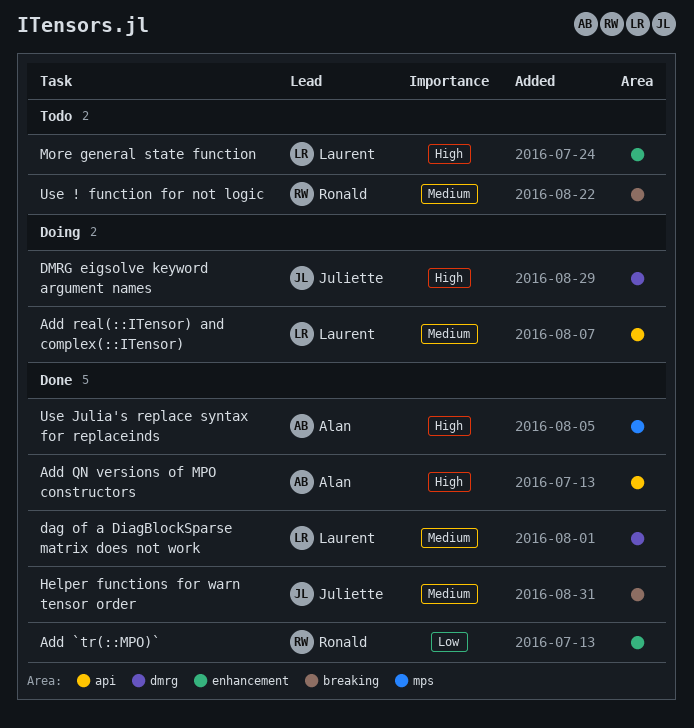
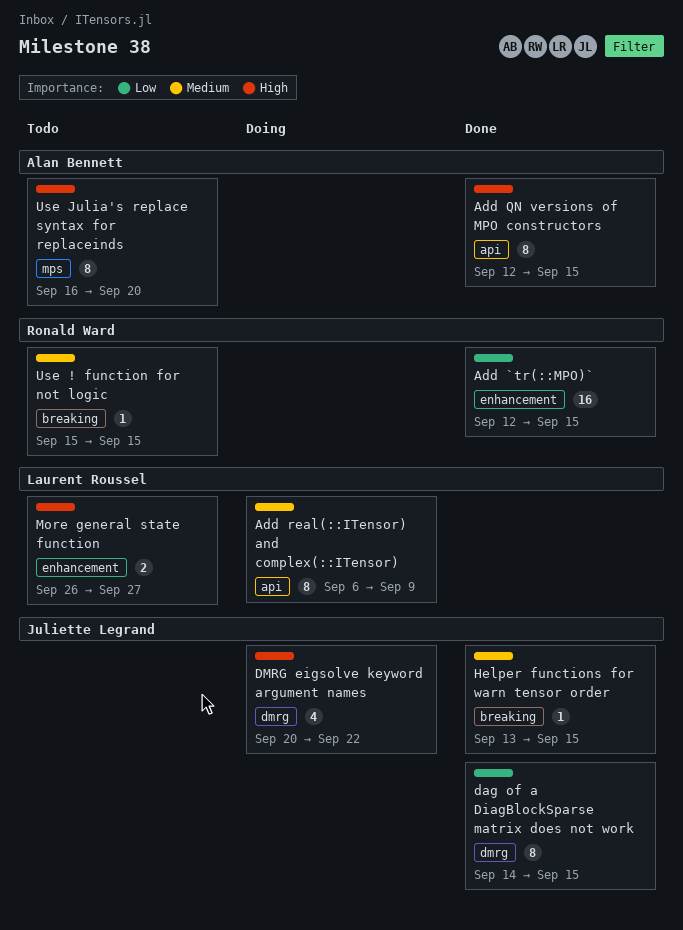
dag of a DiagBlockSparse matrix does not work, owner: Laurent Roussel -> Juliette Legrand
dag of a DiagBlockSparse matrix does not work, priority: Medium -> Low
Use Julia's replace syntax for replaceinds, status: Done -> Todo

